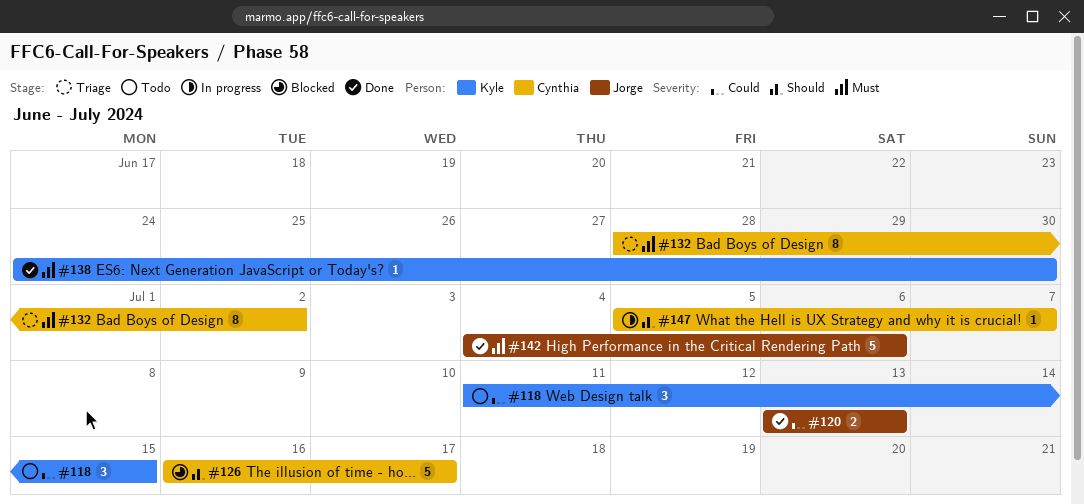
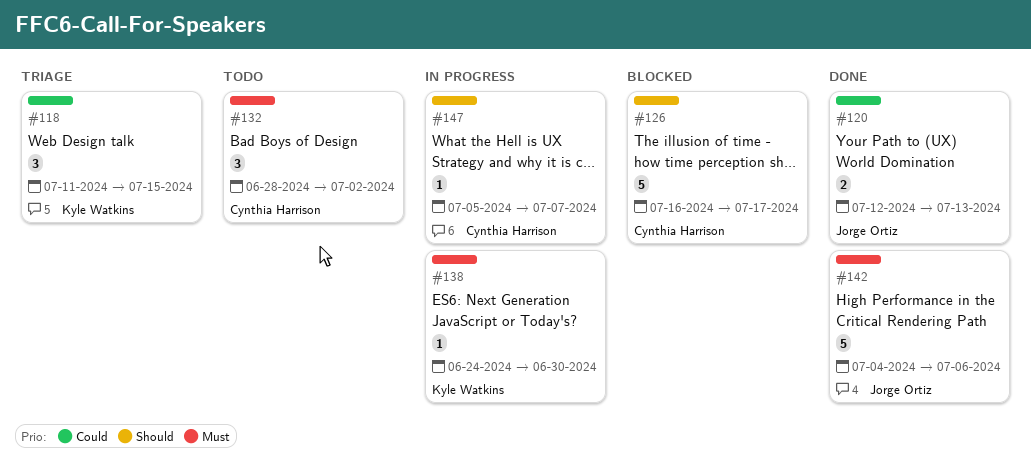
#118, status: Todo -> Triage
#120, start: Jul 13 -> Jul 12
#132, status: Triage -> Todo
#132, estimate: 8 -> 3
#138, status: Done -> In progress

